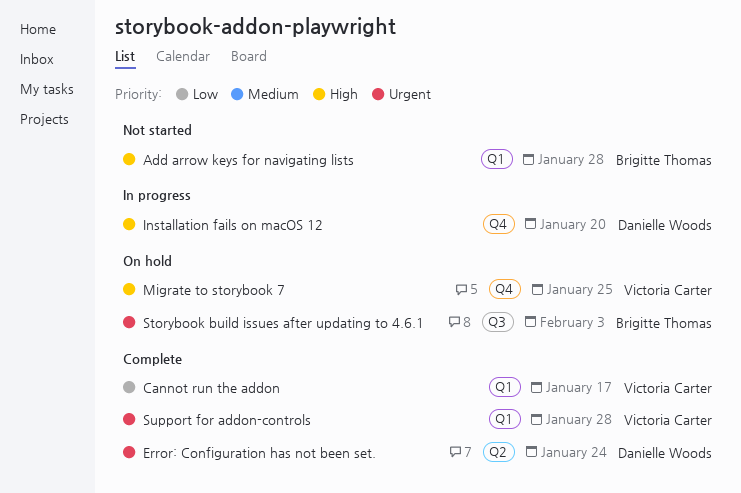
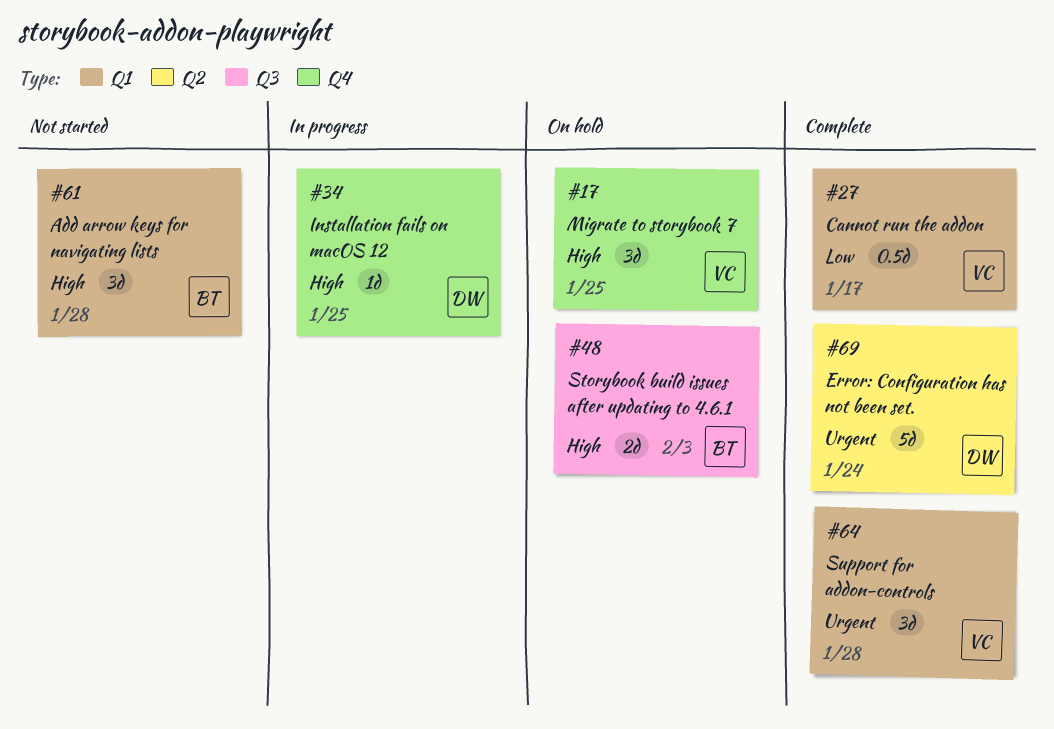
Installation fails on macOS 12, due: Jan 20 -> Jan 25
Storybook build issues after updating to 4.6.1, priority: Urgent -> High

